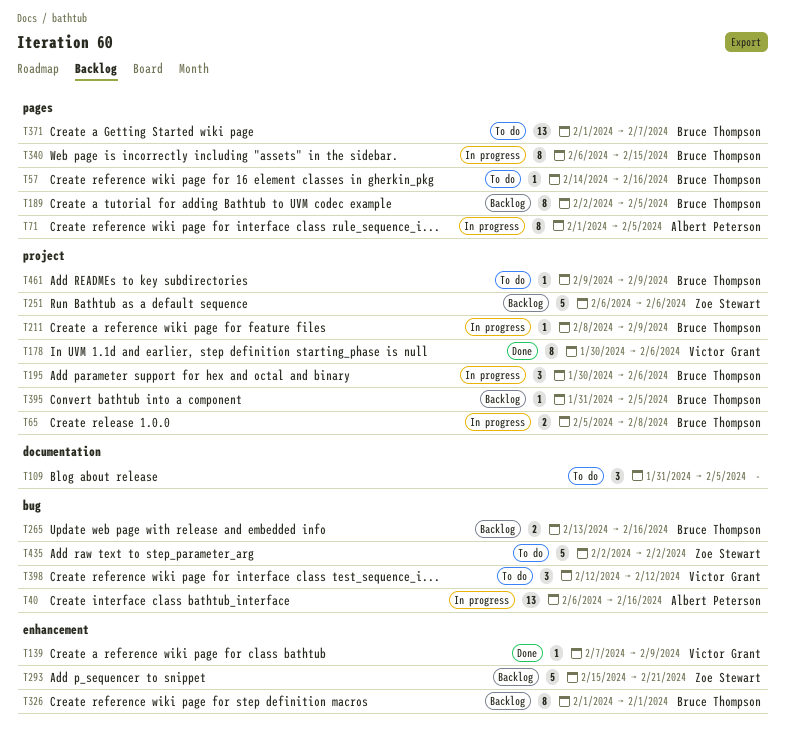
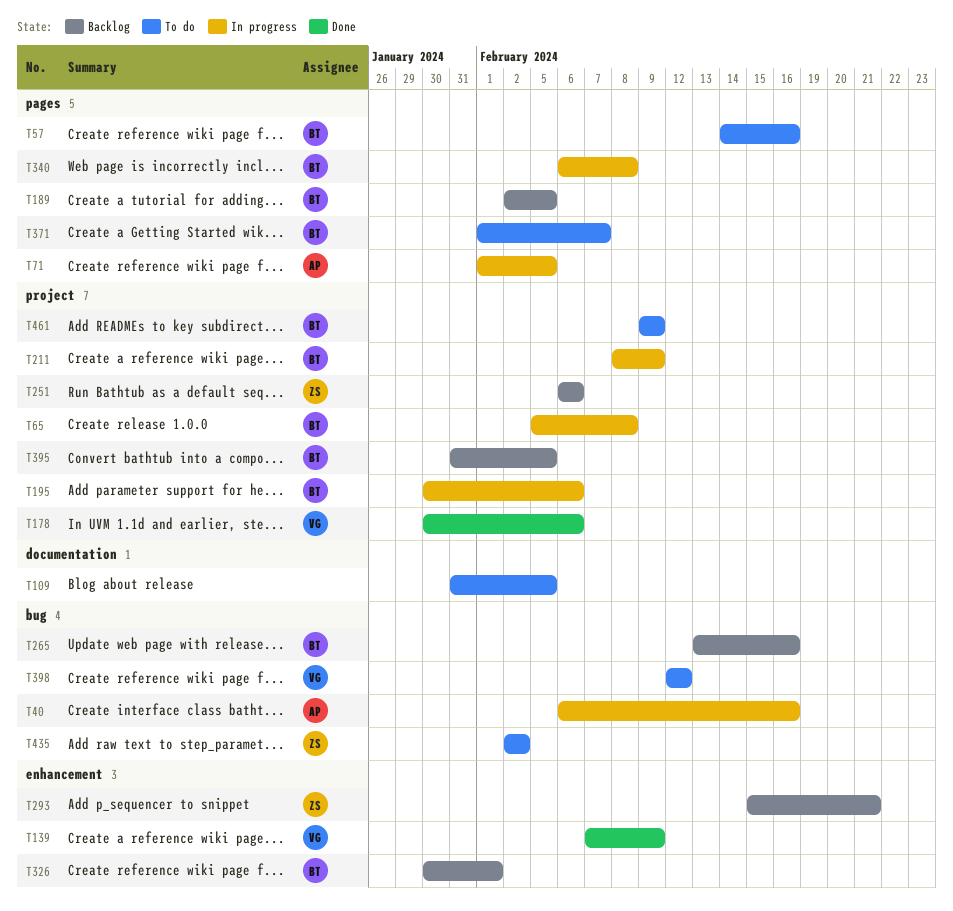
T326, start: Feb 1 -> Jan 30
T340, due: Feb 15 -> Feb 8

